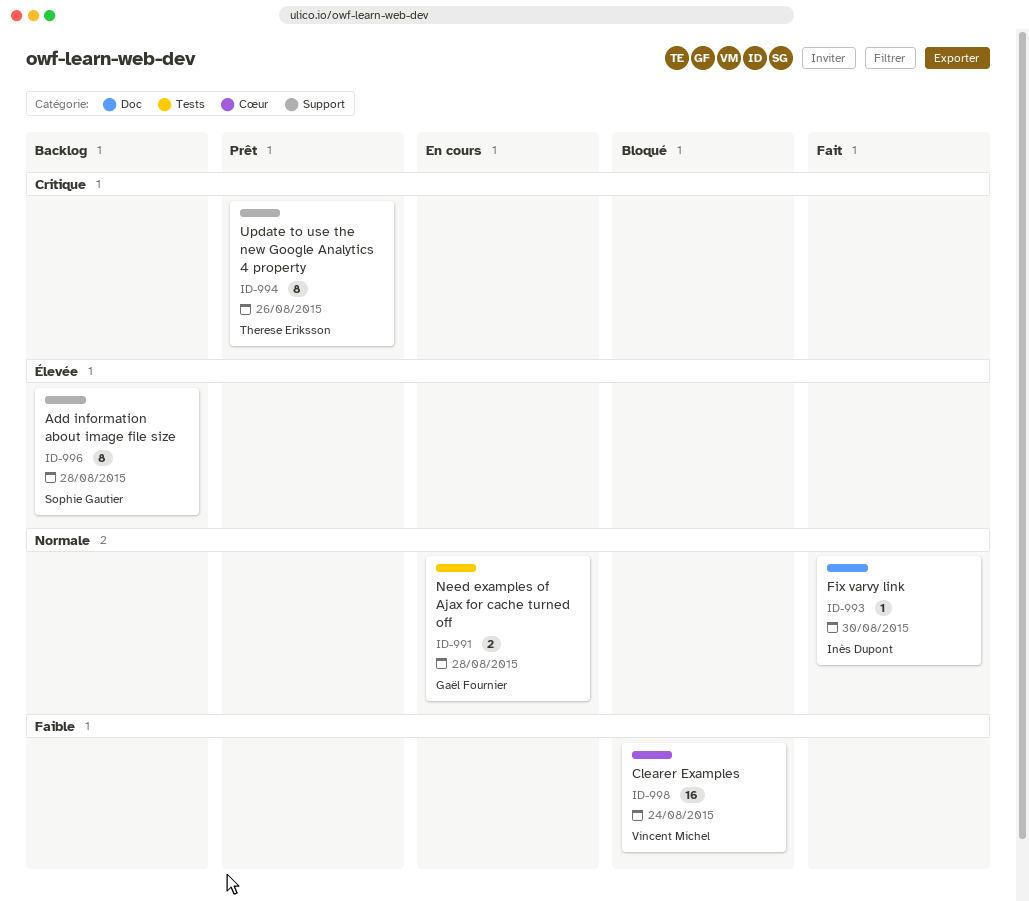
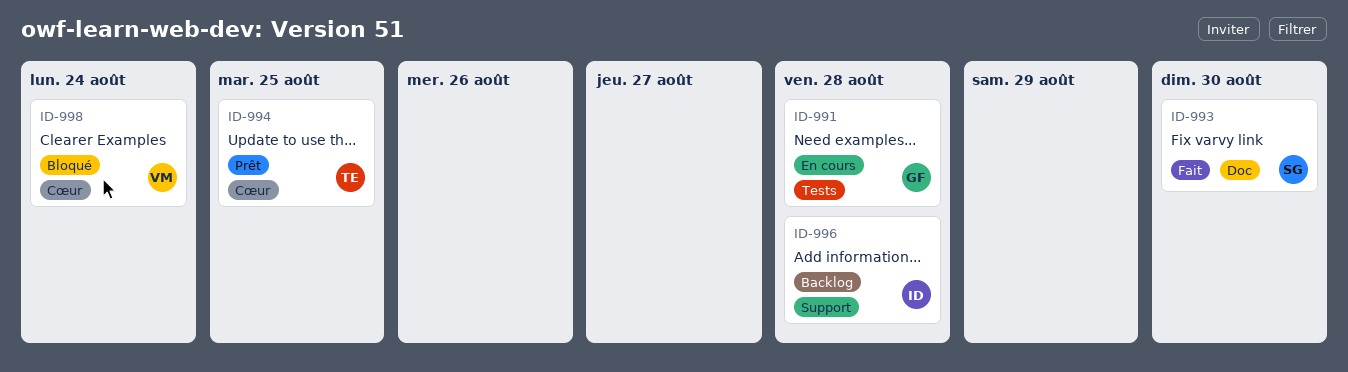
ID-993, owner: Inès Dupont -> Sophie Gautier
ID-994, label: Support -> Cœur
ID-994, due: Aug 26 -> Aug 25
ID-996, owner: Sophie Gautier -> Inès Dupont

